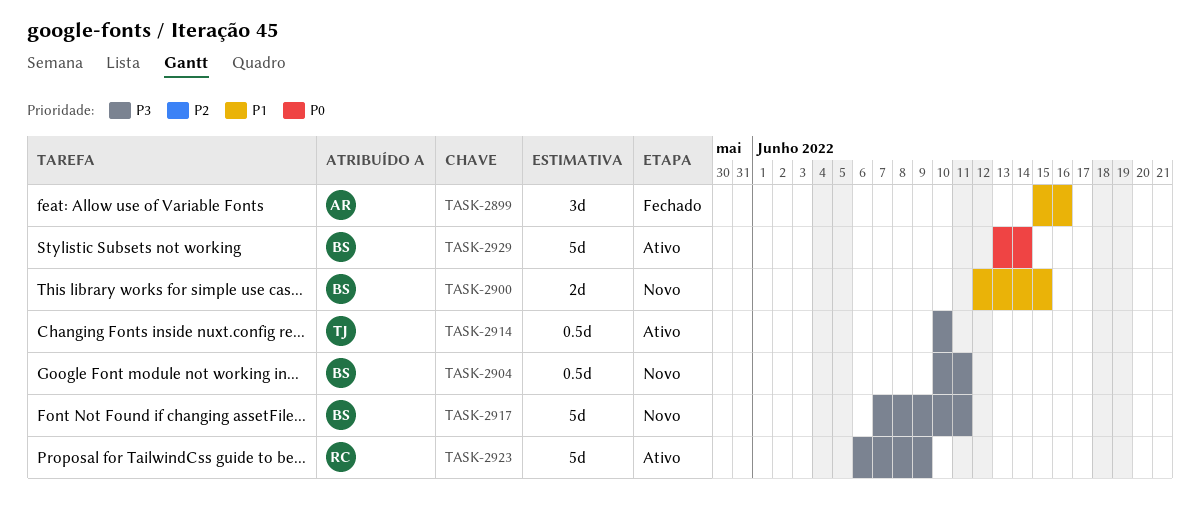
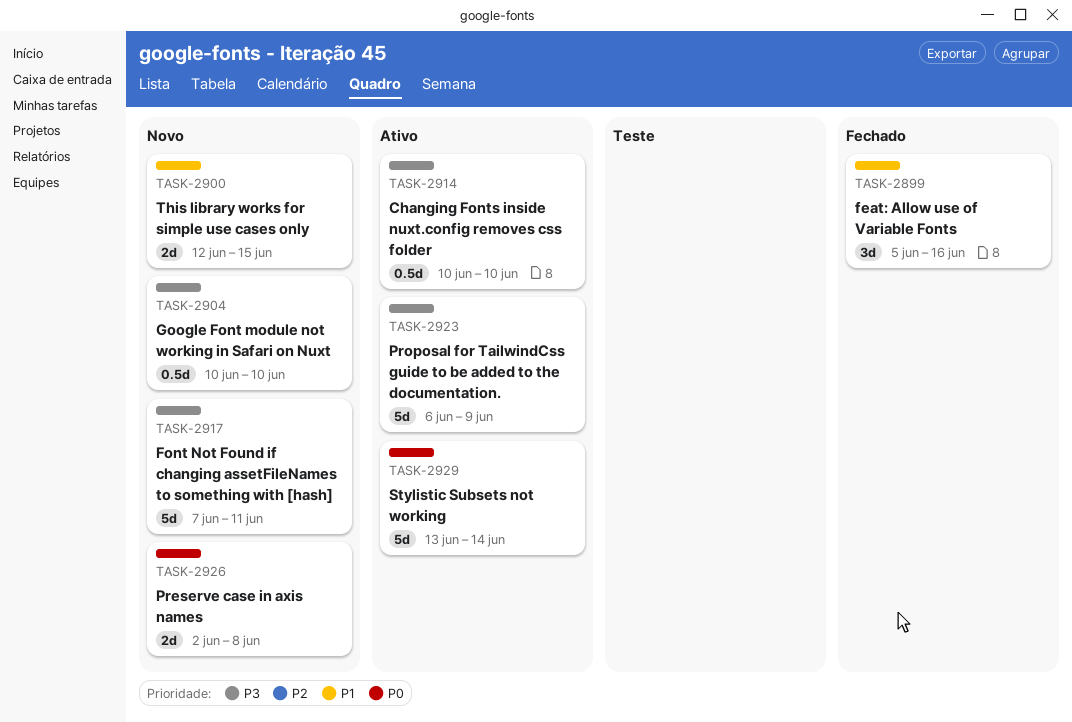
TASK-2899, start: Jun 15 -> Jun 5
TASK-2904, due: Jun 11 -> Jun 10
TASK-2926: none -> present

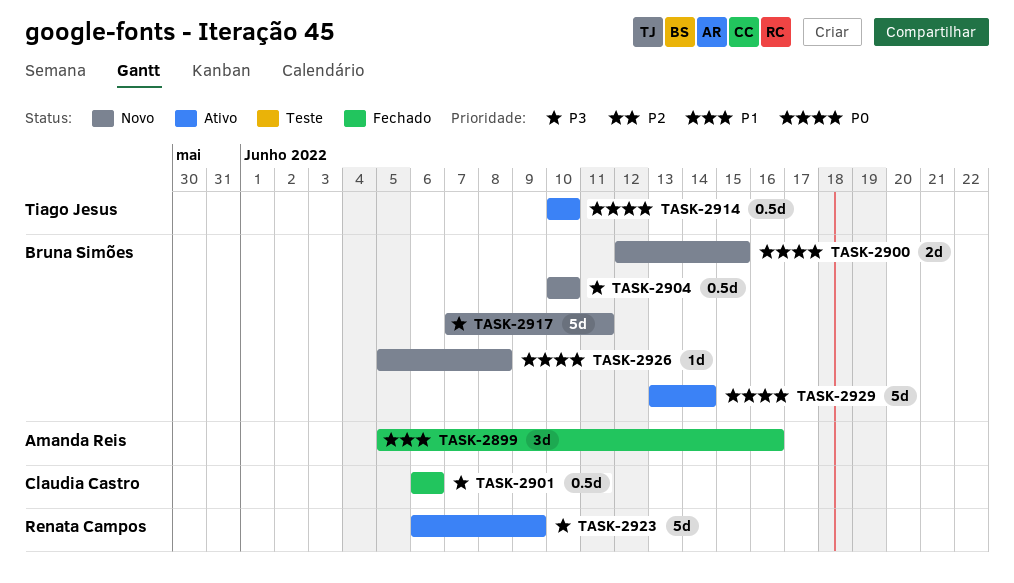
TASK-2900, priority: P1 -> P0
TASK-2901: none -> present
TASK-2914, priority: P3 -> P0
TASK-2926, estimate: 2d -> 1d
TASK-2926, start: Jun 2 -> Jun 5

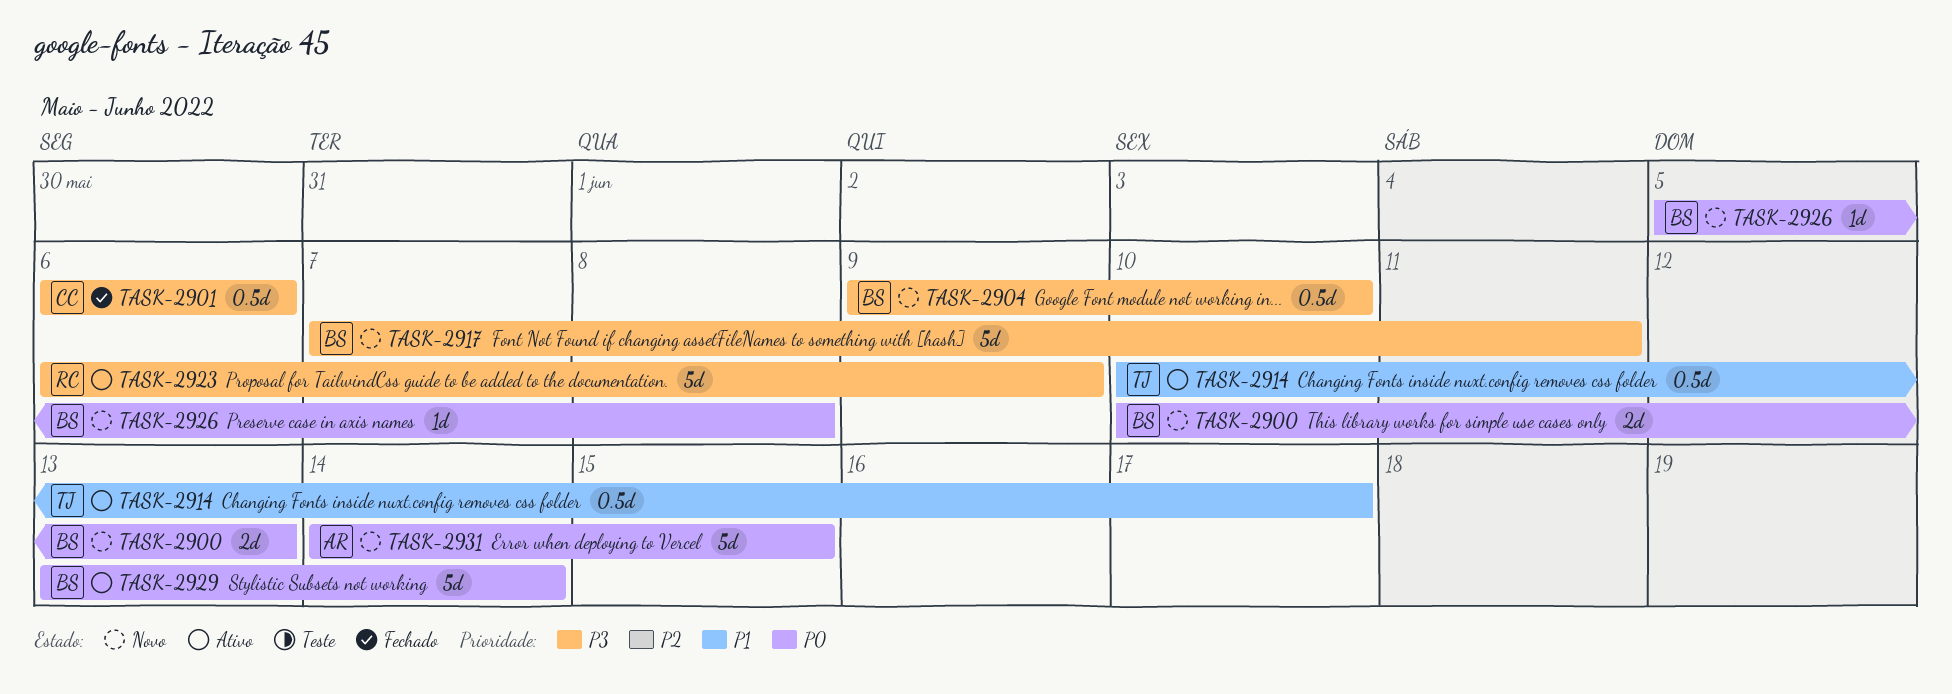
TASK-2899: present -> none
TASK-2900, start: Jun 12 -> Jun 10
TASK-2900, due: Jun 15 -> Jun 13
TASK-2904, start: Jun 10 -> Jun 9
TASK-2914, priority: P0 -> P1
TASK-2914, due: Jun 10 -> Jun 17
TASK-2931: none -> present

